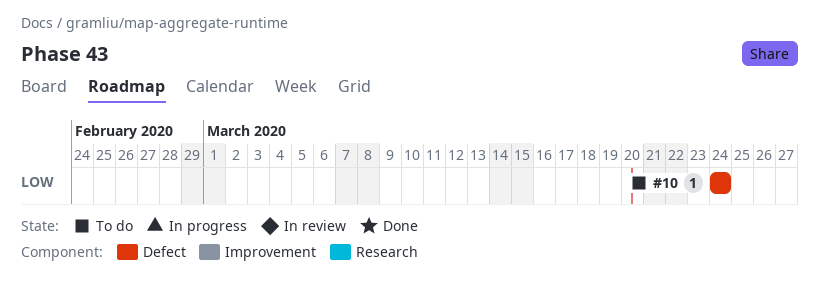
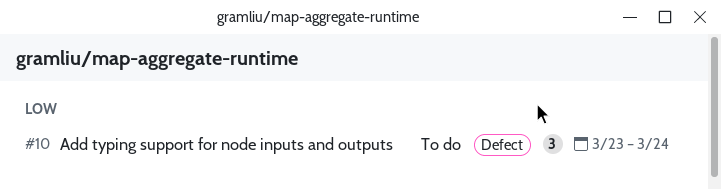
#10, estimate: 1 -> 3
#10, start: Mar 24 -> Mar 23

